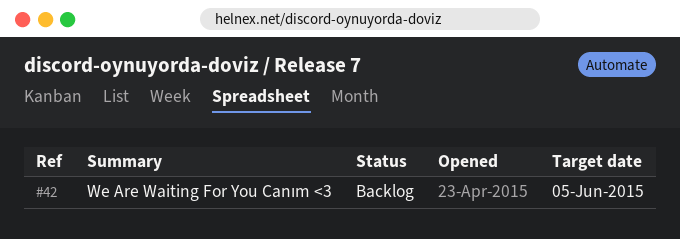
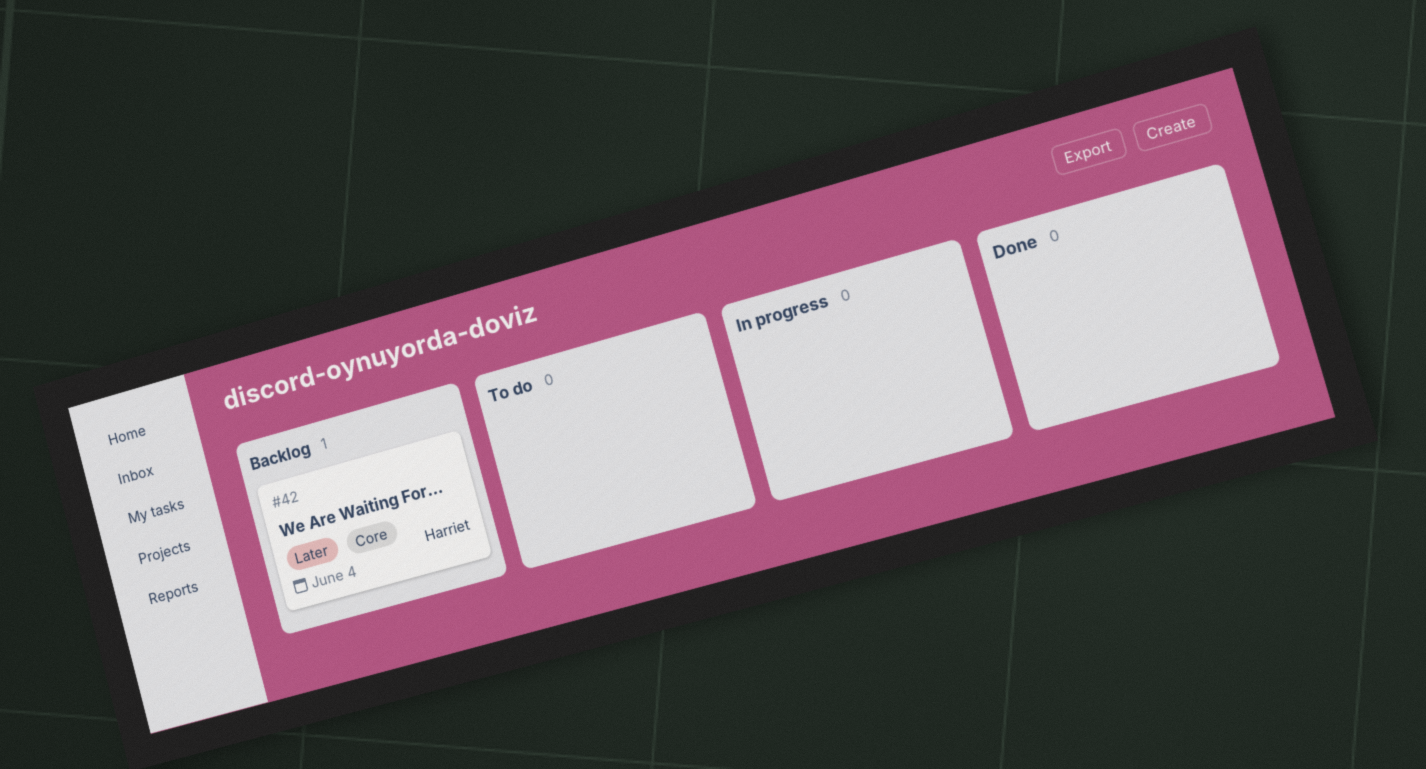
#42, due: Jun 5 -> Jun 4

